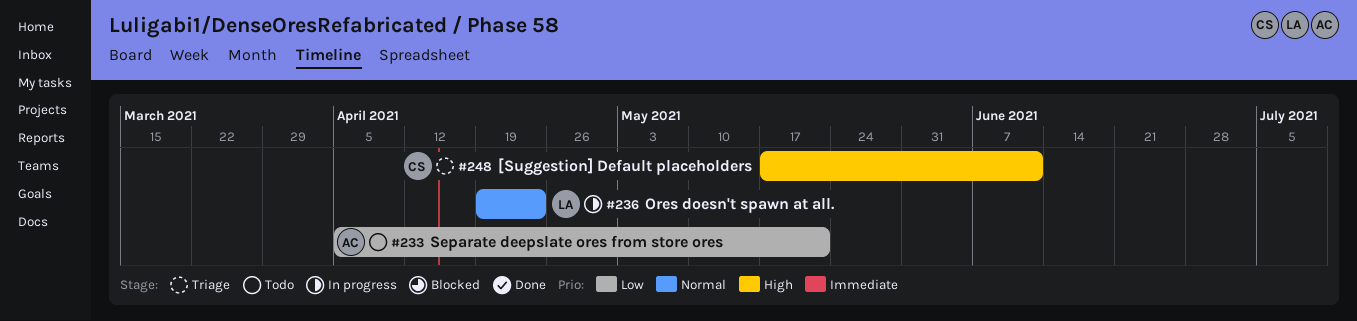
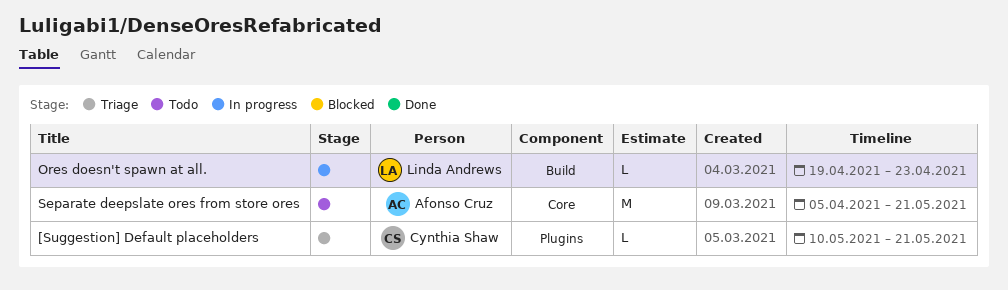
[Suggestion] Default placeholders, start: May 17 -> May 10
[Suggestion] Default placeholders, due: Jun 11 -> May 21

